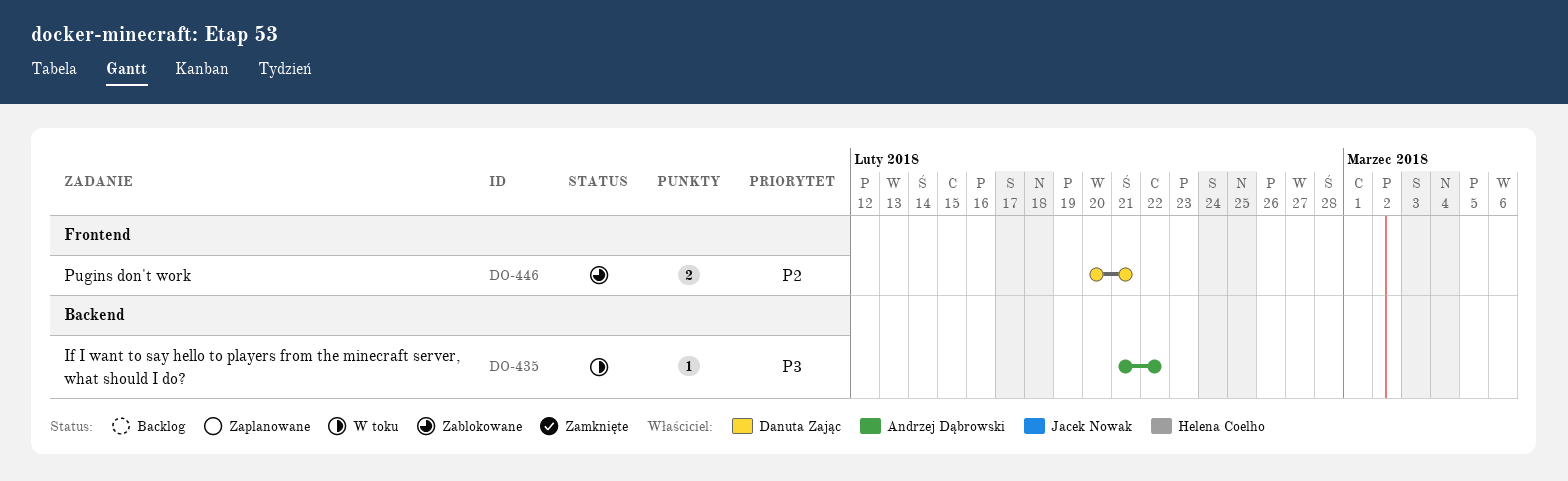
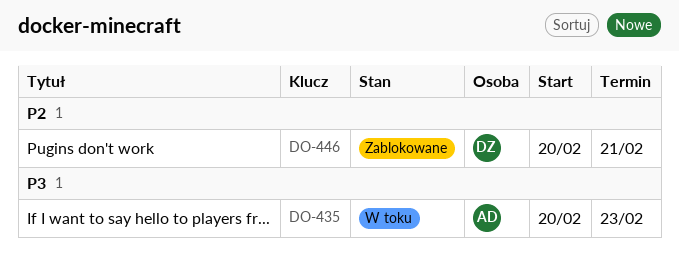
DO-435, start: Feb 21 -> Feb 20
DO-435, due: Feb 22 -> Feb 23

